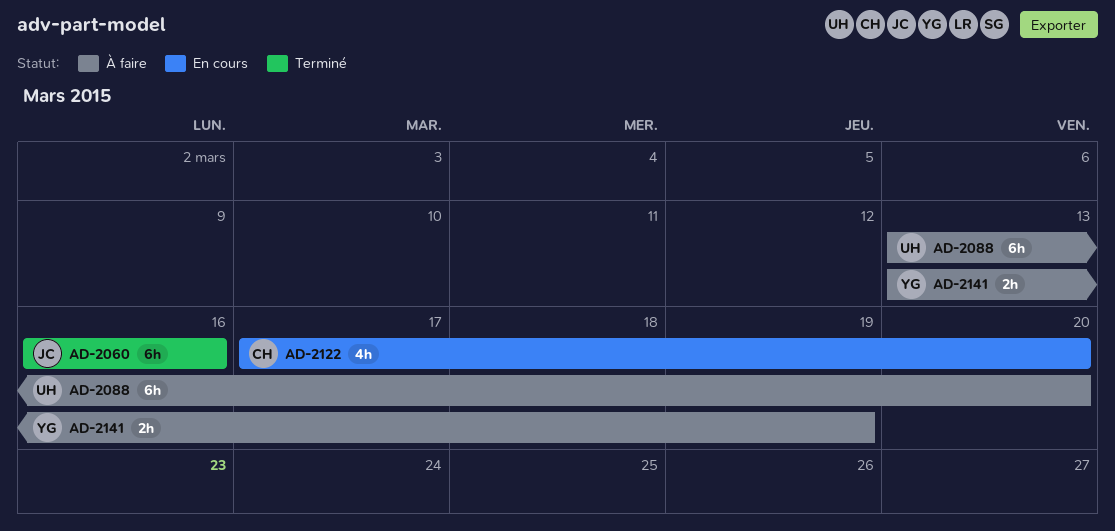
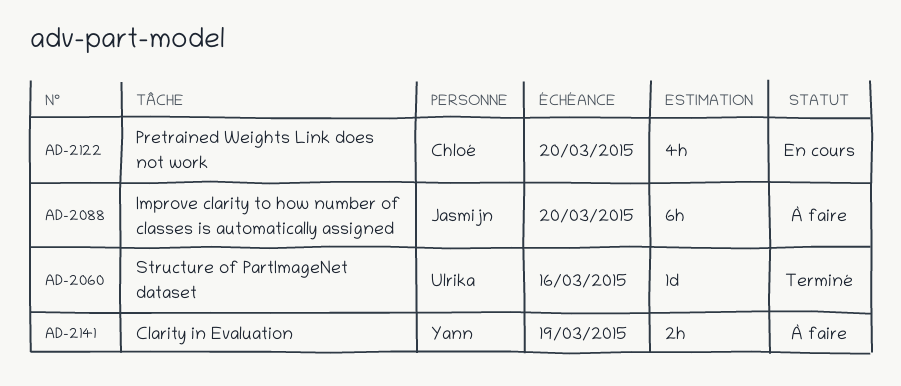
AD-2060, owner: Jasmijn -> Ulrika
AD-2060, estimate: 6h -> 1d
AD-2088, owner: Ulrika -> Jasmijn

